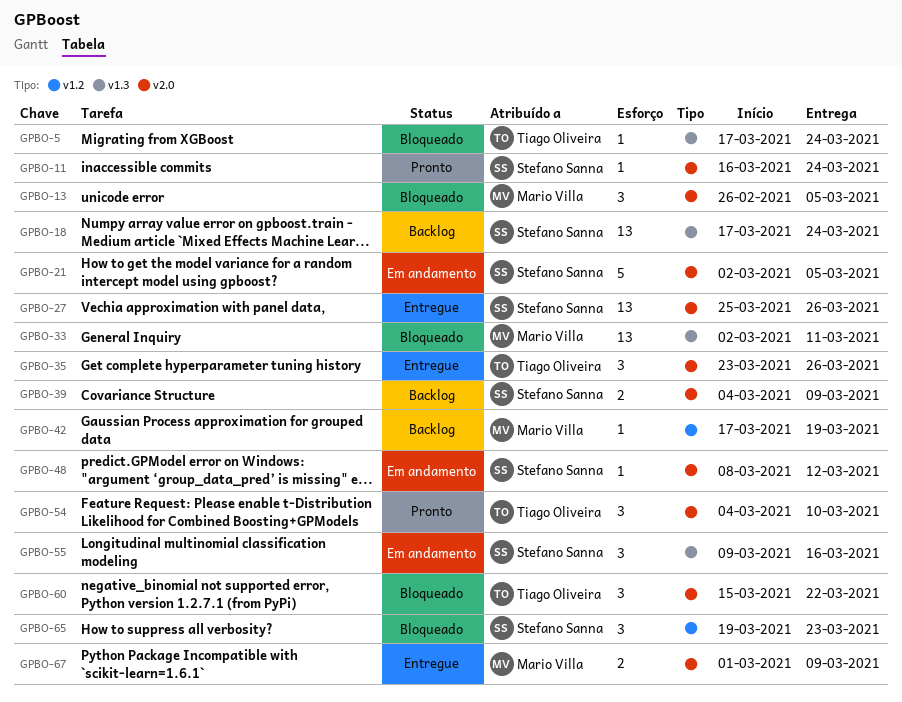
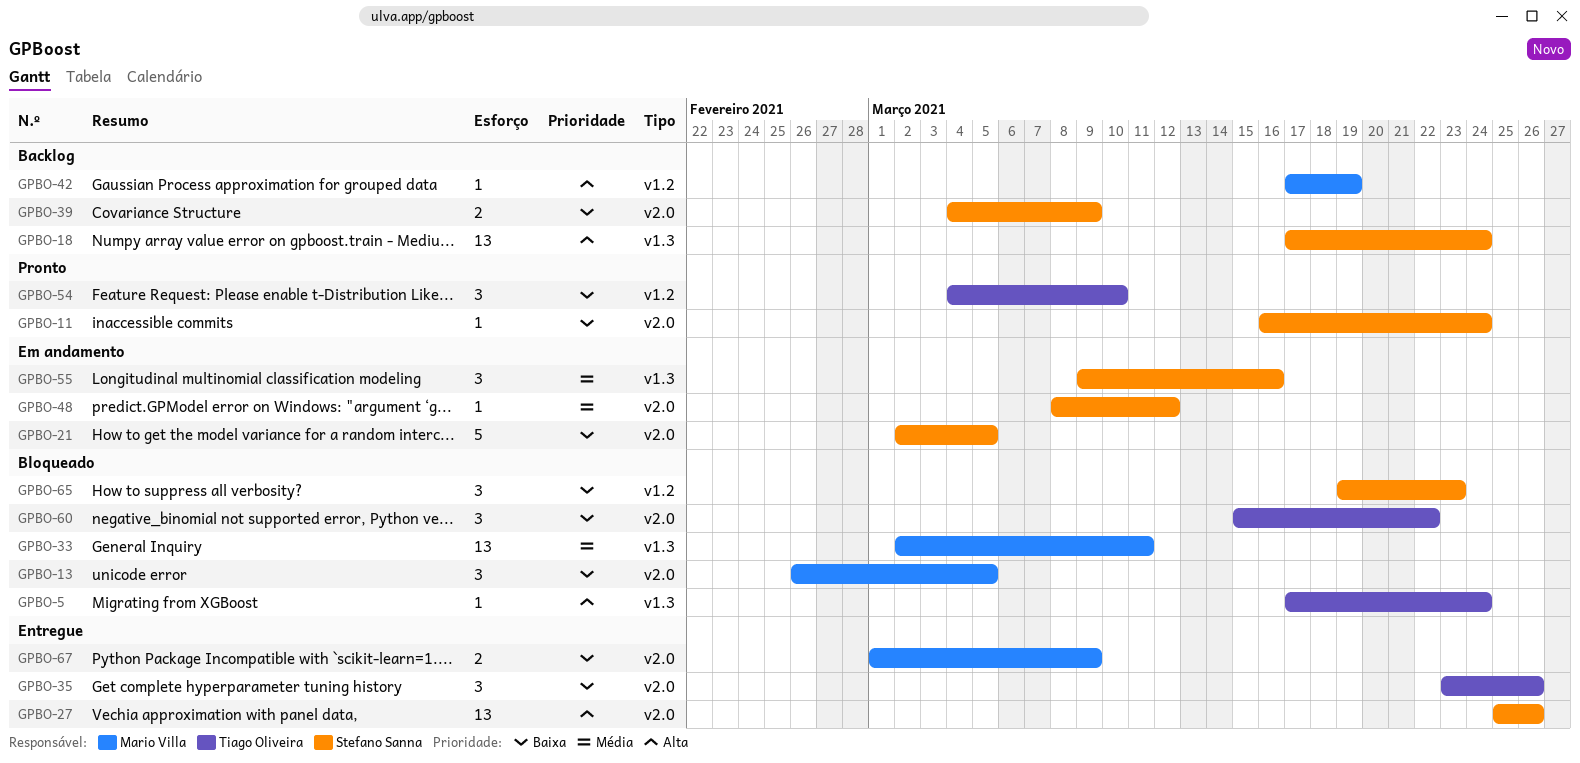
GPBO-54, label: v2.0 -> v1.2

